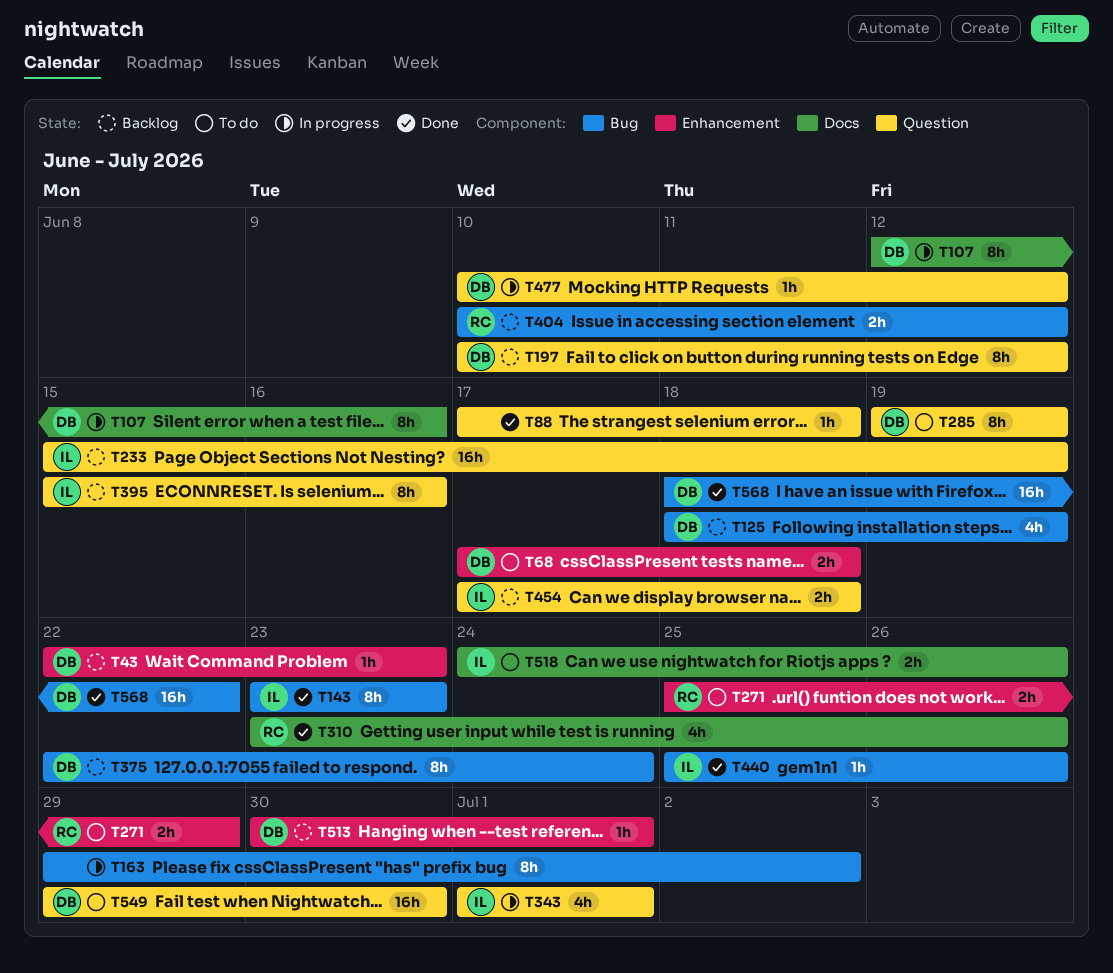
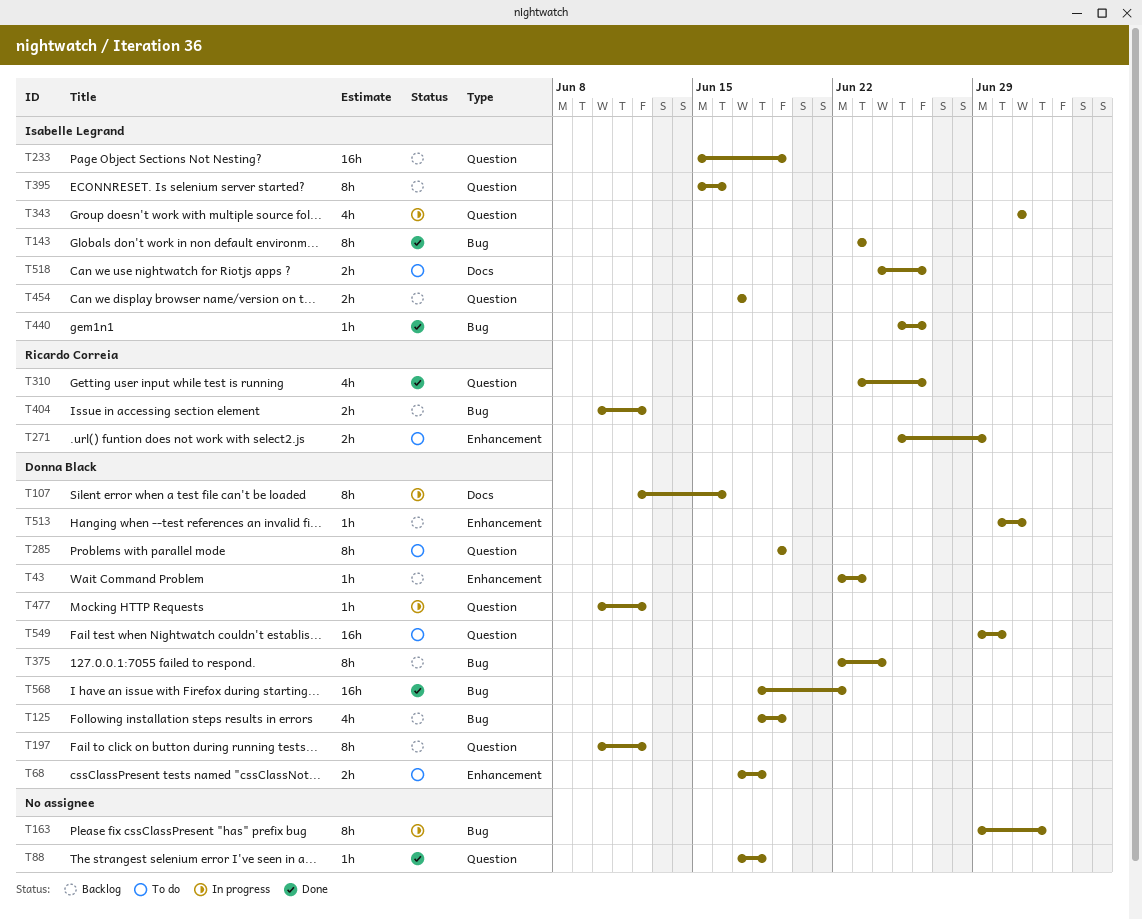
T310, label: Docs -> Question
T454, due: Jun 18 -> Jun 17

